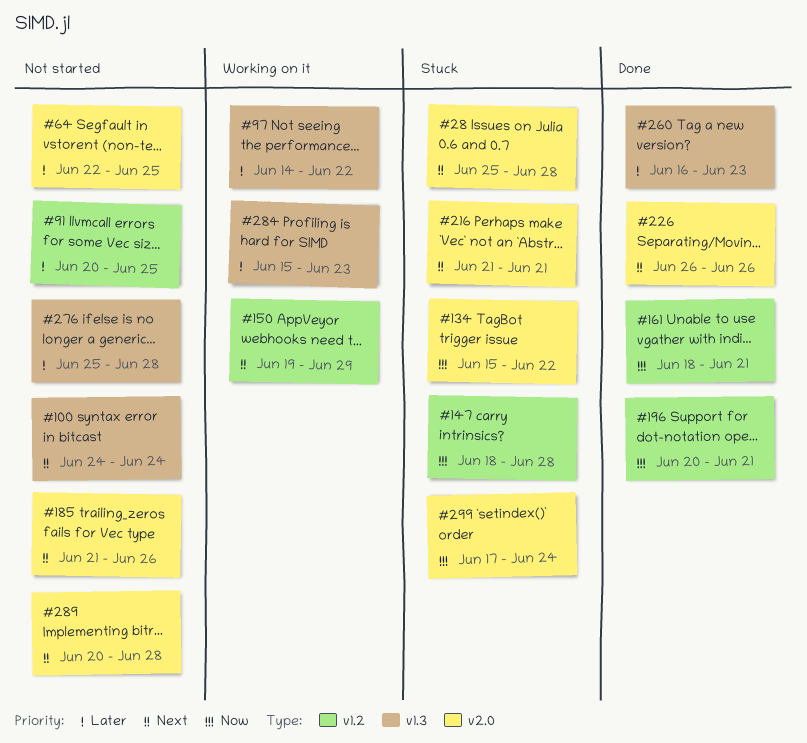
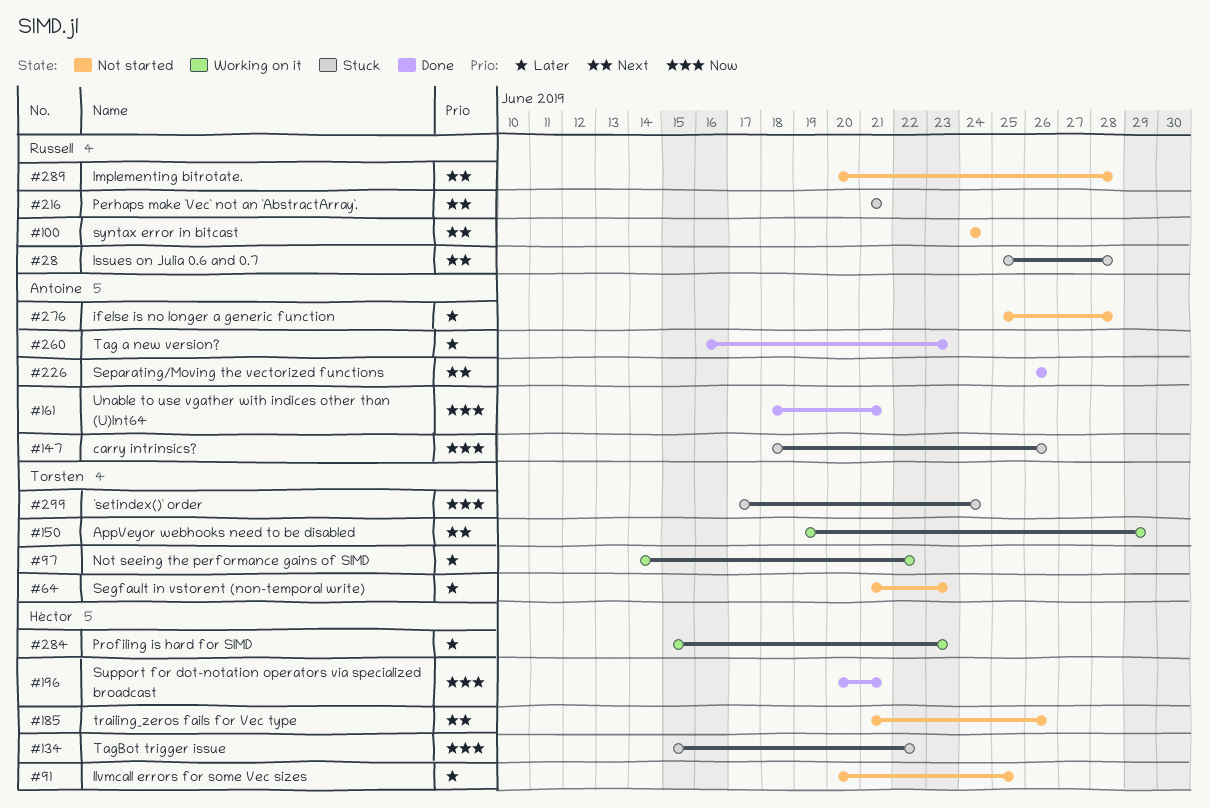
#64, start: Jun 22 -> Jun 21
#64, due: Jun 25 -> Jun 23
#147, due: Jun 28 -> Jun 26

